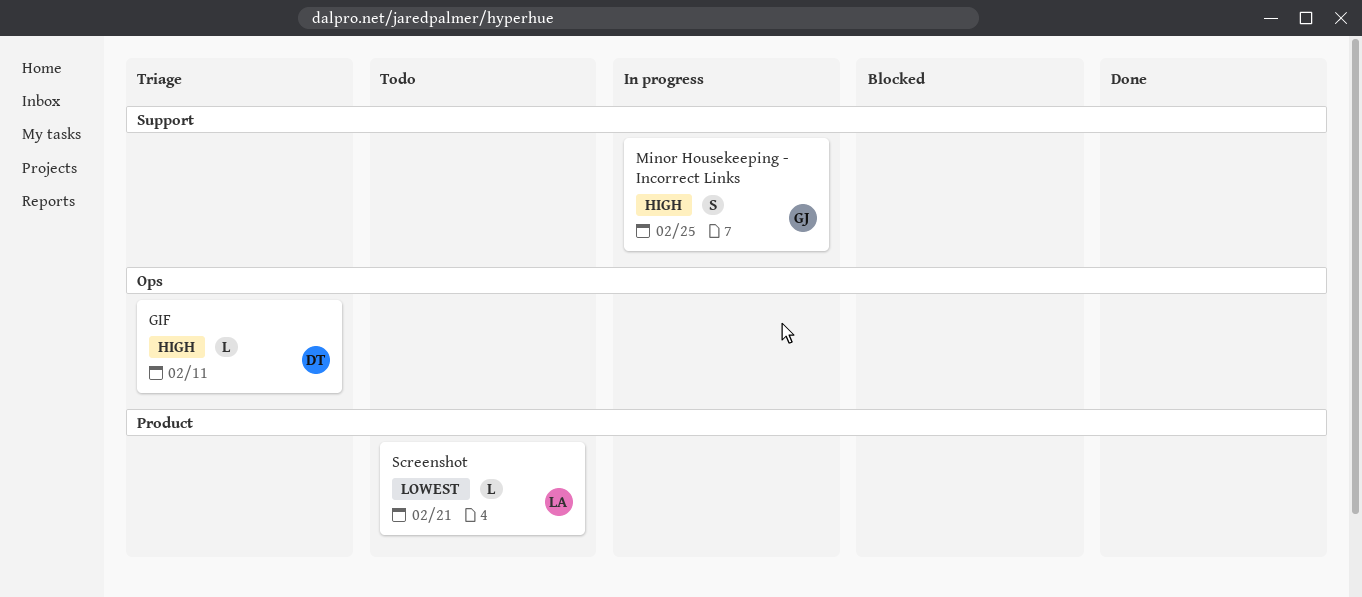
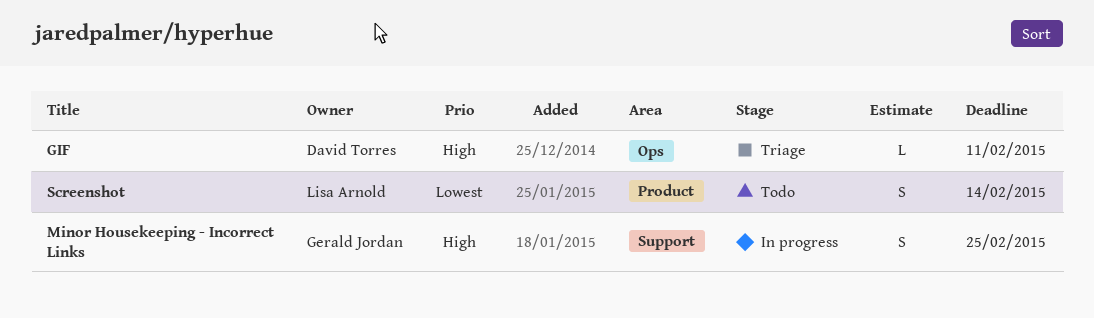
Screenshot, estimate: L -> S
Screenshot, due: Feb 21 -> Feb 14

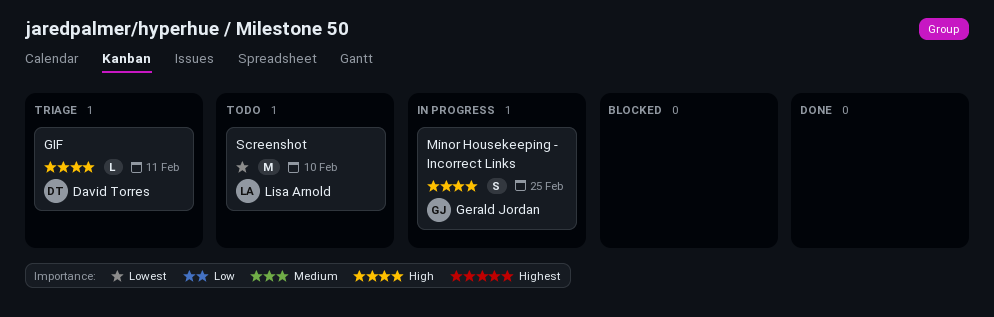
Screenshot, estimate: S -> M
Screenshot, due: Feb 14 -> Feb 10

